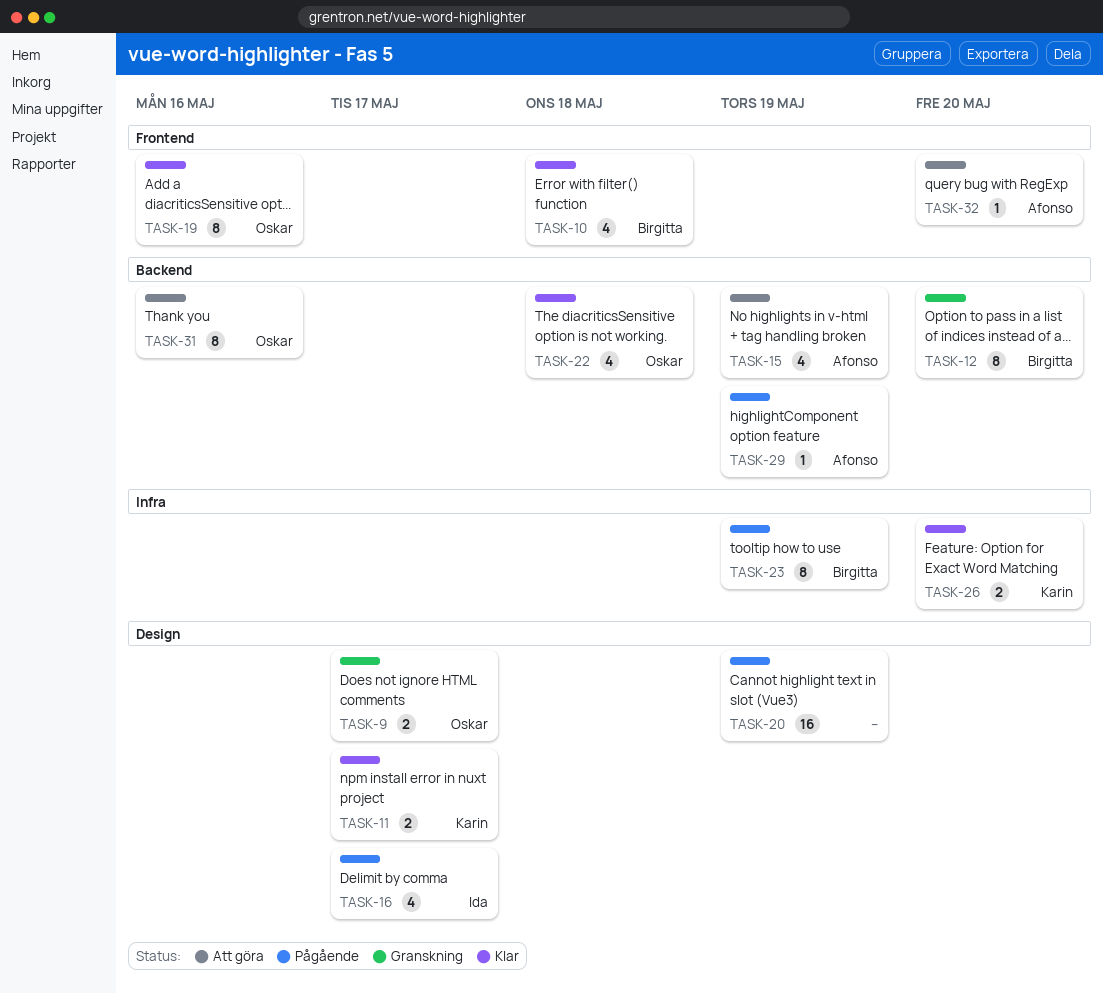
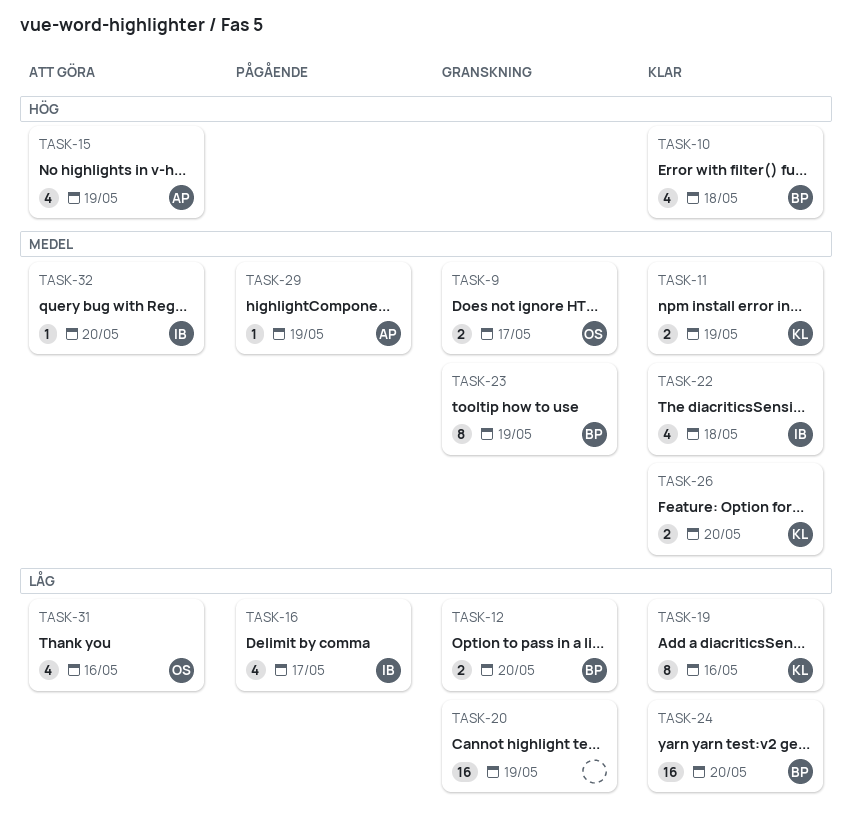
TASK-11, due: May 17 -> May 19
TASK-12, estimate: 8 -> 2
TASK-19, owner: Oskar -> Karin
TASK-20, status: Pågående -> Granskning
TASK-22, owner: Oskar -> Ida
TASK-23, status: Pågående -> Granskning
TASK-24: none -> present
TASK-31, estimate: 8 -> 4
TASK-32, owner: Afonso -> Ida

